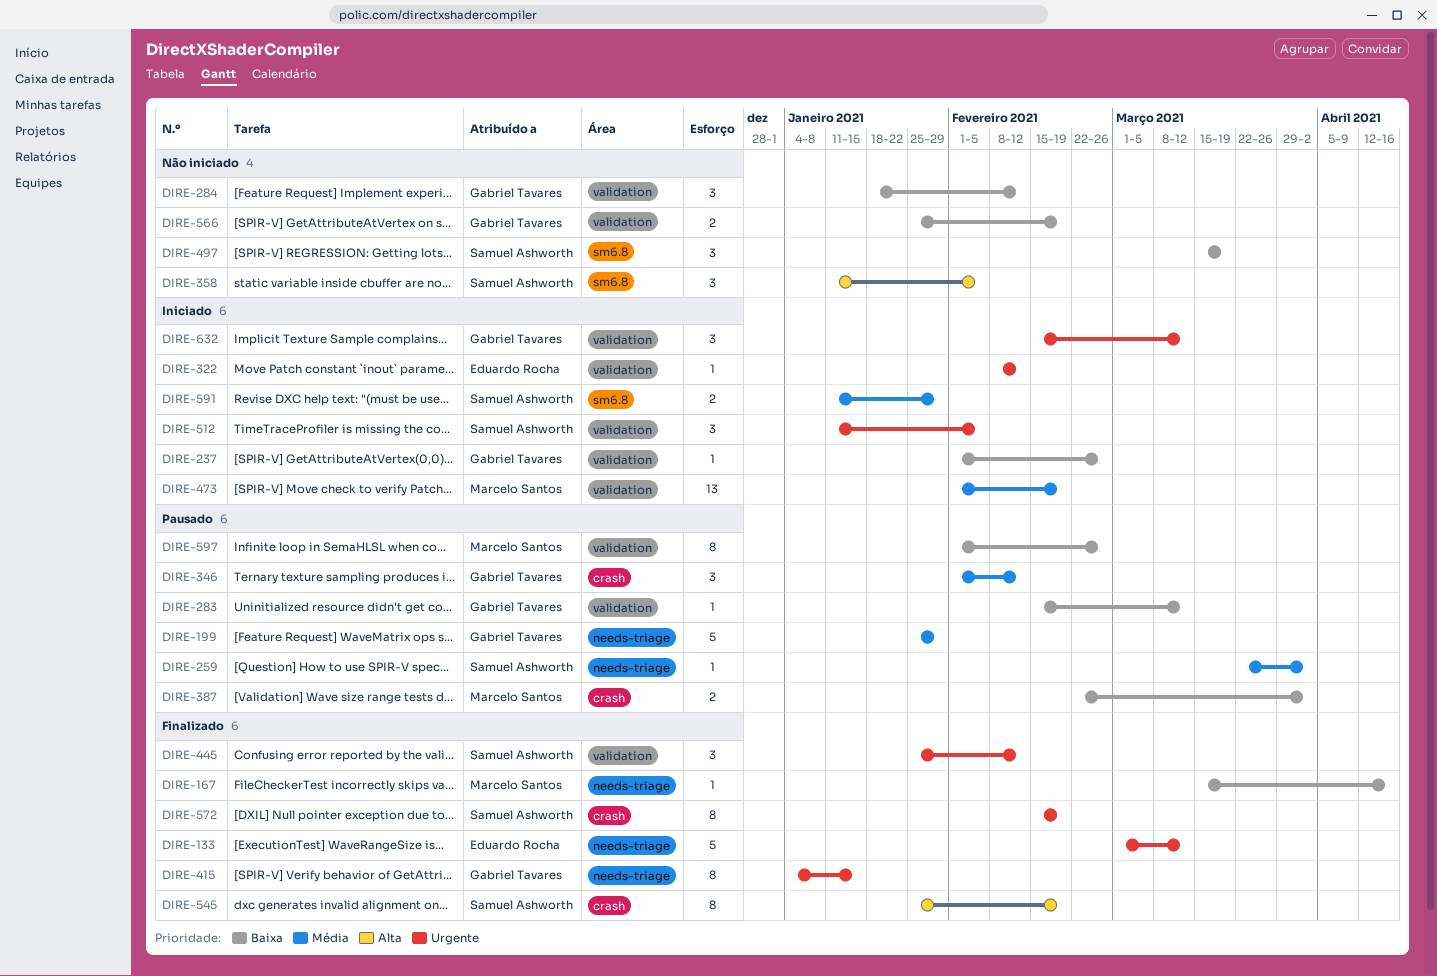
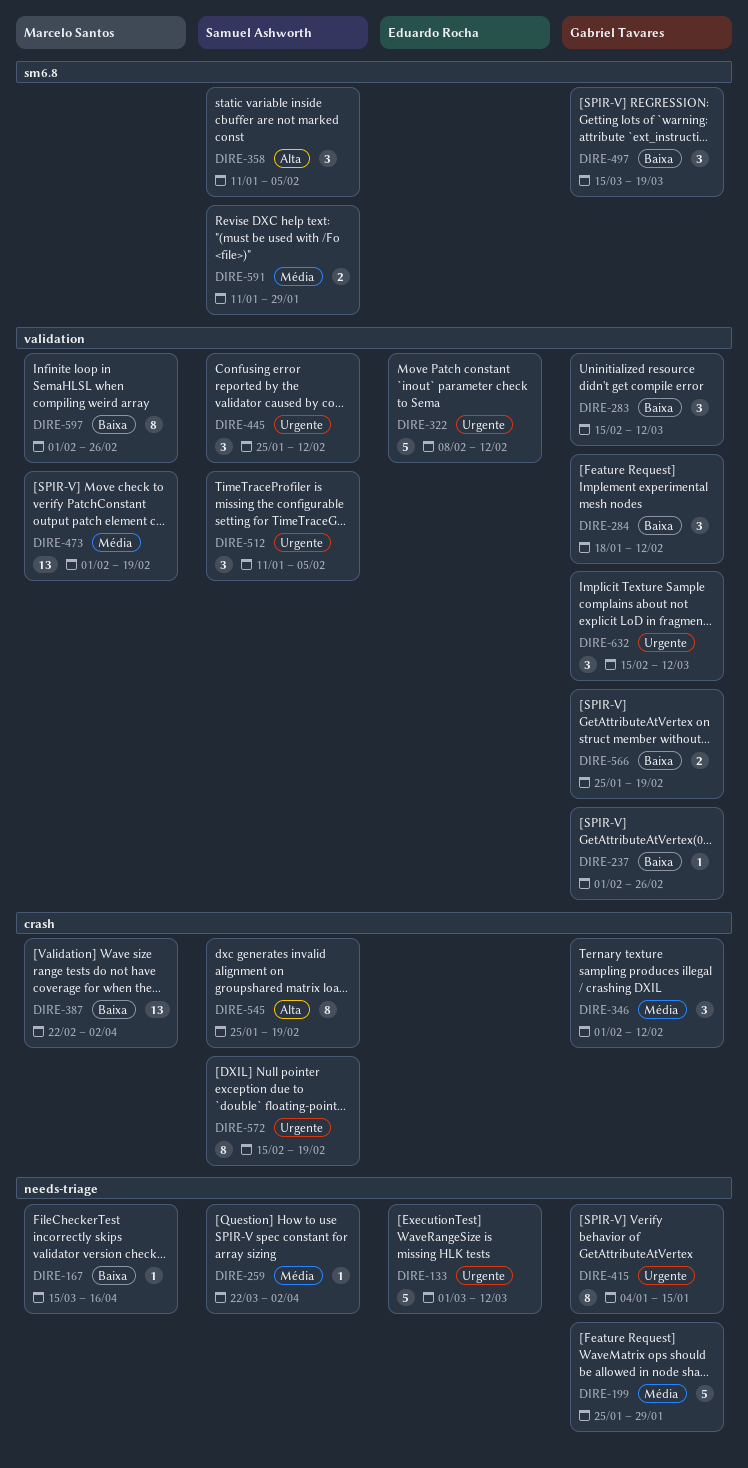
DIRE-283, estimate: 1 -> 3
DIRE-322, estimate: 1 -> 5
DIRE-387, estimate: 2 -> 13
DIRE-497, owner: Samuel Ashworth -> Gabriel Tavares

